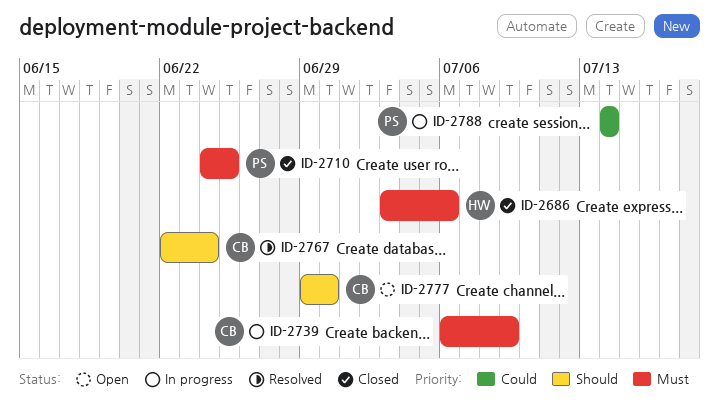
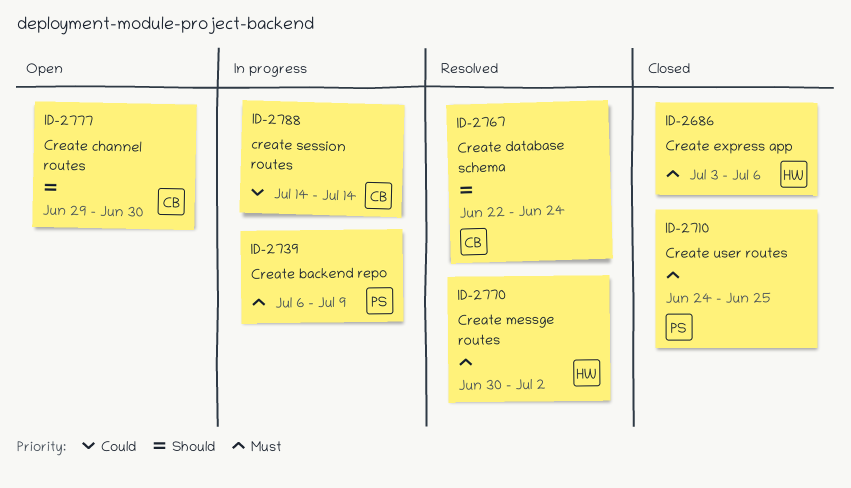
ID-2739, owner: CB -> PS
ID-2770: none -> present
ID-2788, owner: PS -> CB

